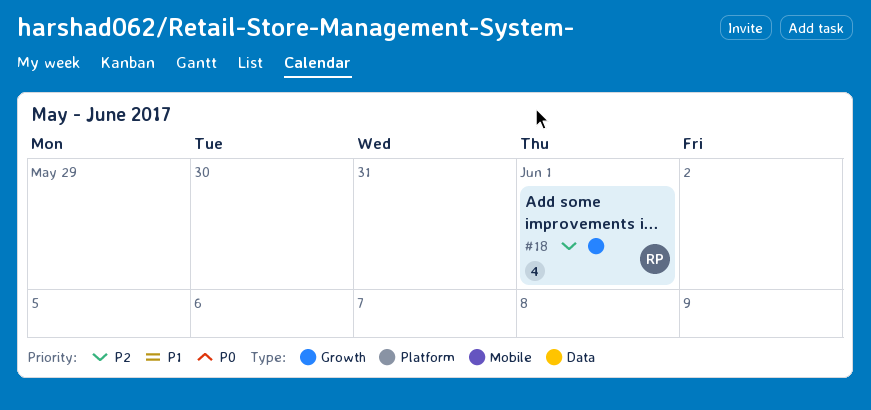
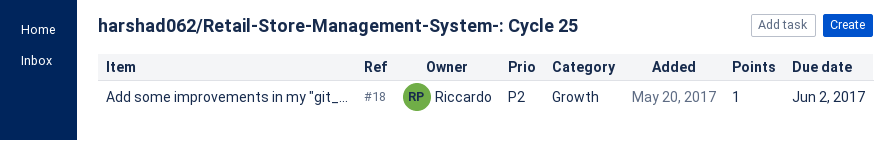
#18, estimate: 4 -> 1
#18, due: Jun 1 -> Jun 2

